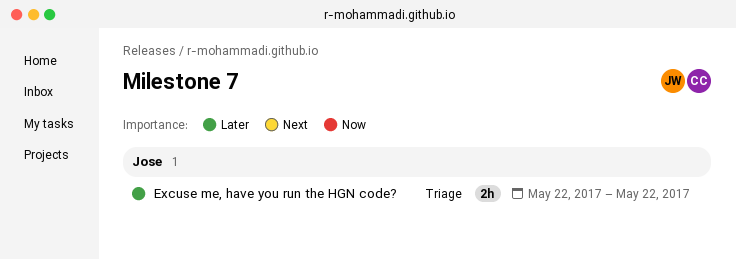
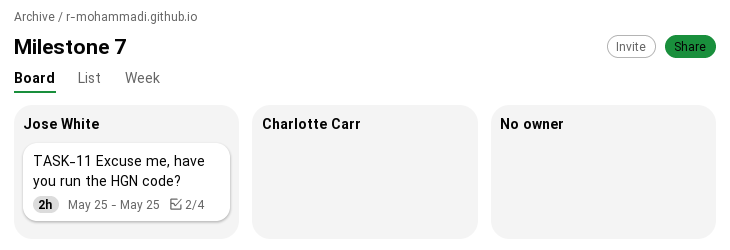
Excuse me, have you run the HGN code?, start: May 22 -> May 25
Excuse me, have you run the HGN code?, due: May 22 -> May 25

